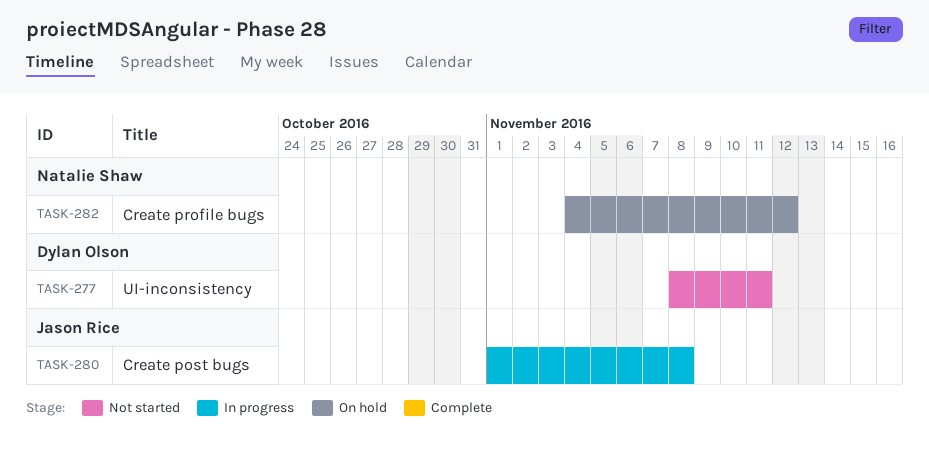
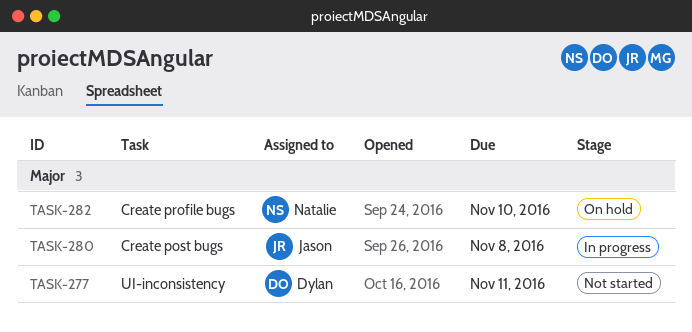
TASK-282, due: Nov 12 -> Nov 10

